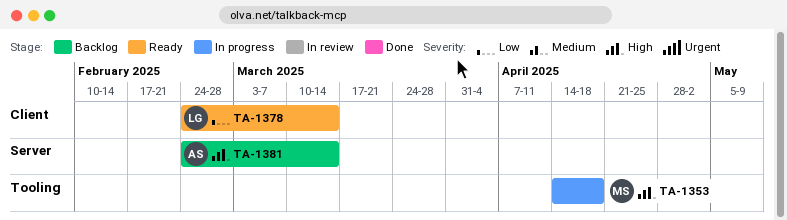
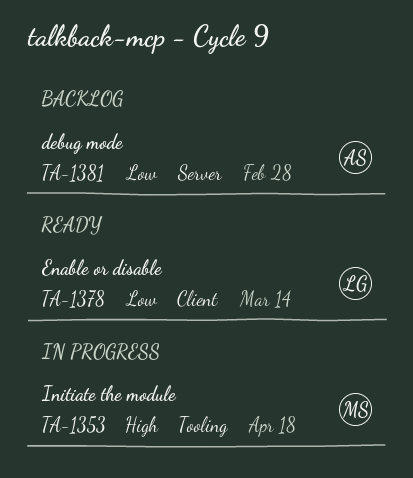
TA-1381, priority: High -> Low
TA-1381, due: Mar 14 -> Feb 28

